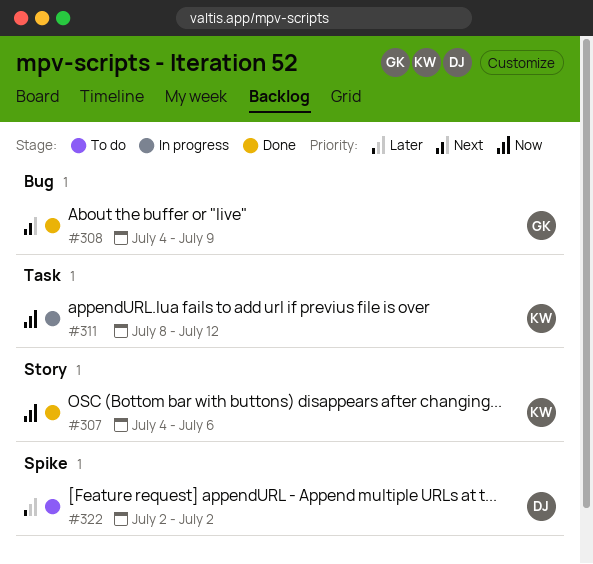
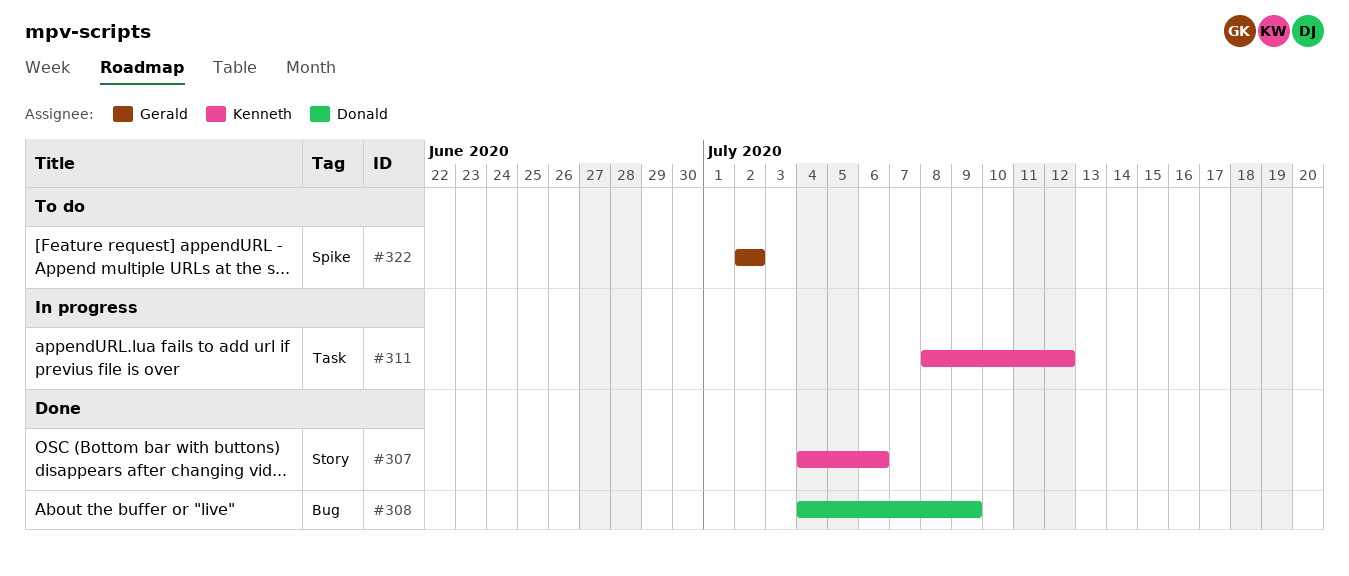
#308, owner: Gerald -> Donald
#322, owner: Donald -> Gerald

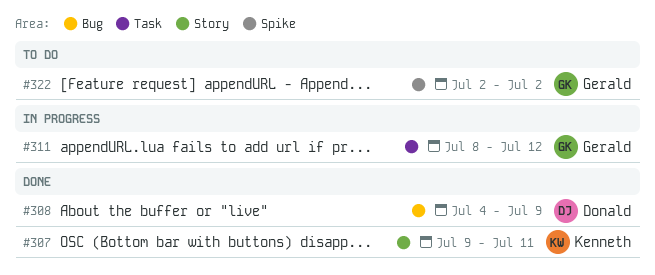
#307, start: Jul 4 -> Jul 9
#307, due: Jul 6 -> Jul 11
#311, owner: Kenneth -> Gerald

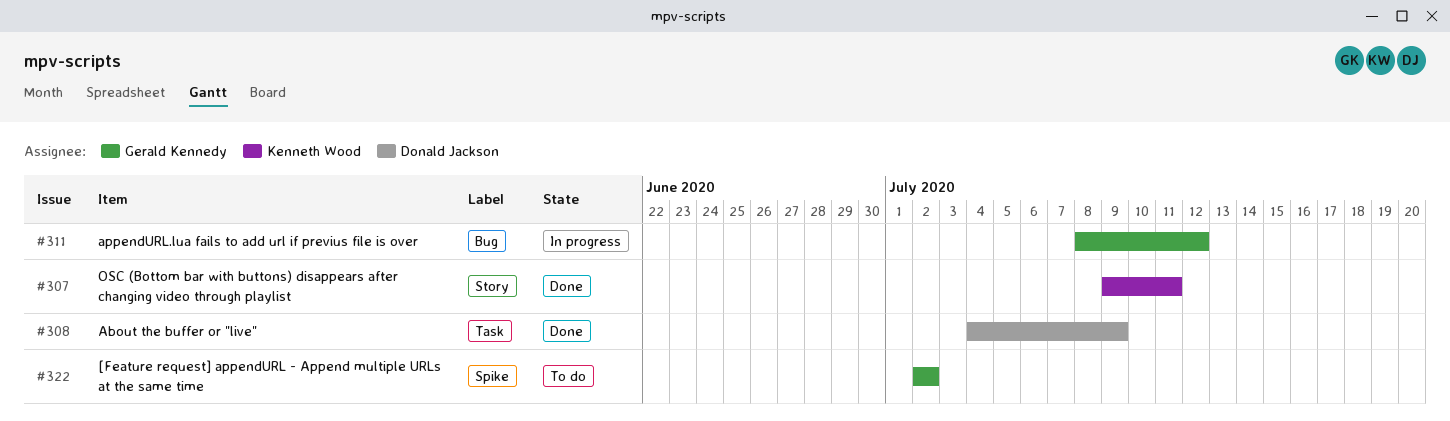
#308, label: Bug -> Task
#311, label: Task -> Bug

